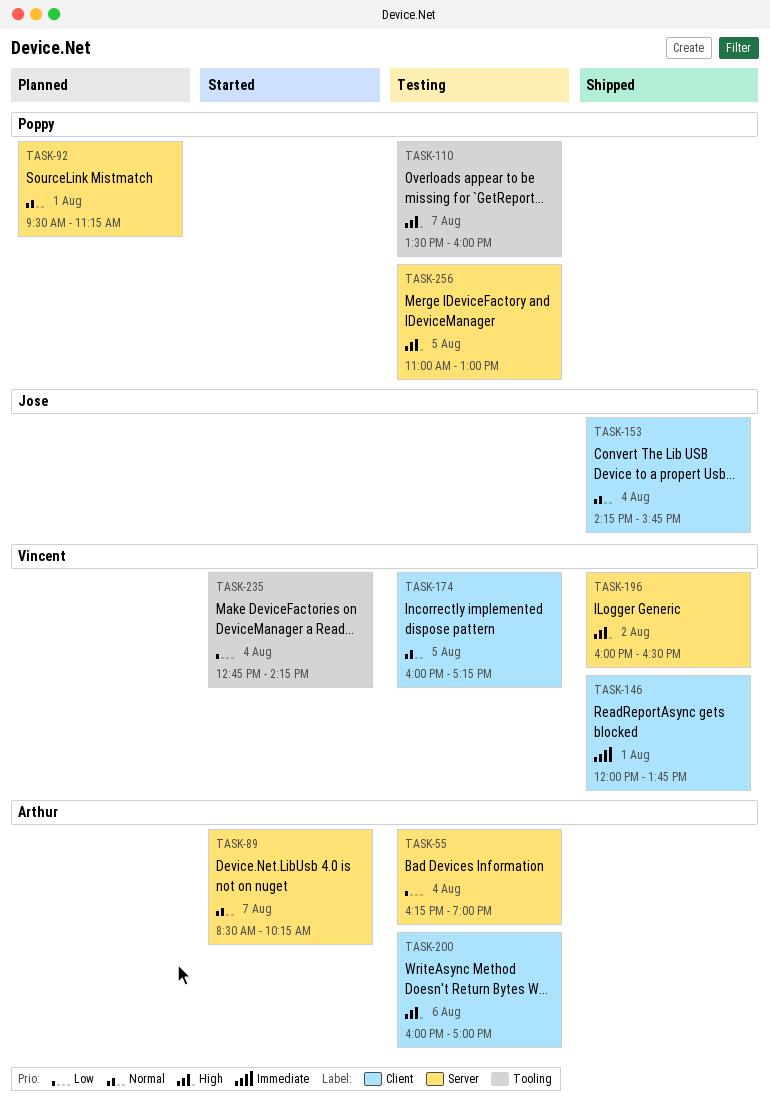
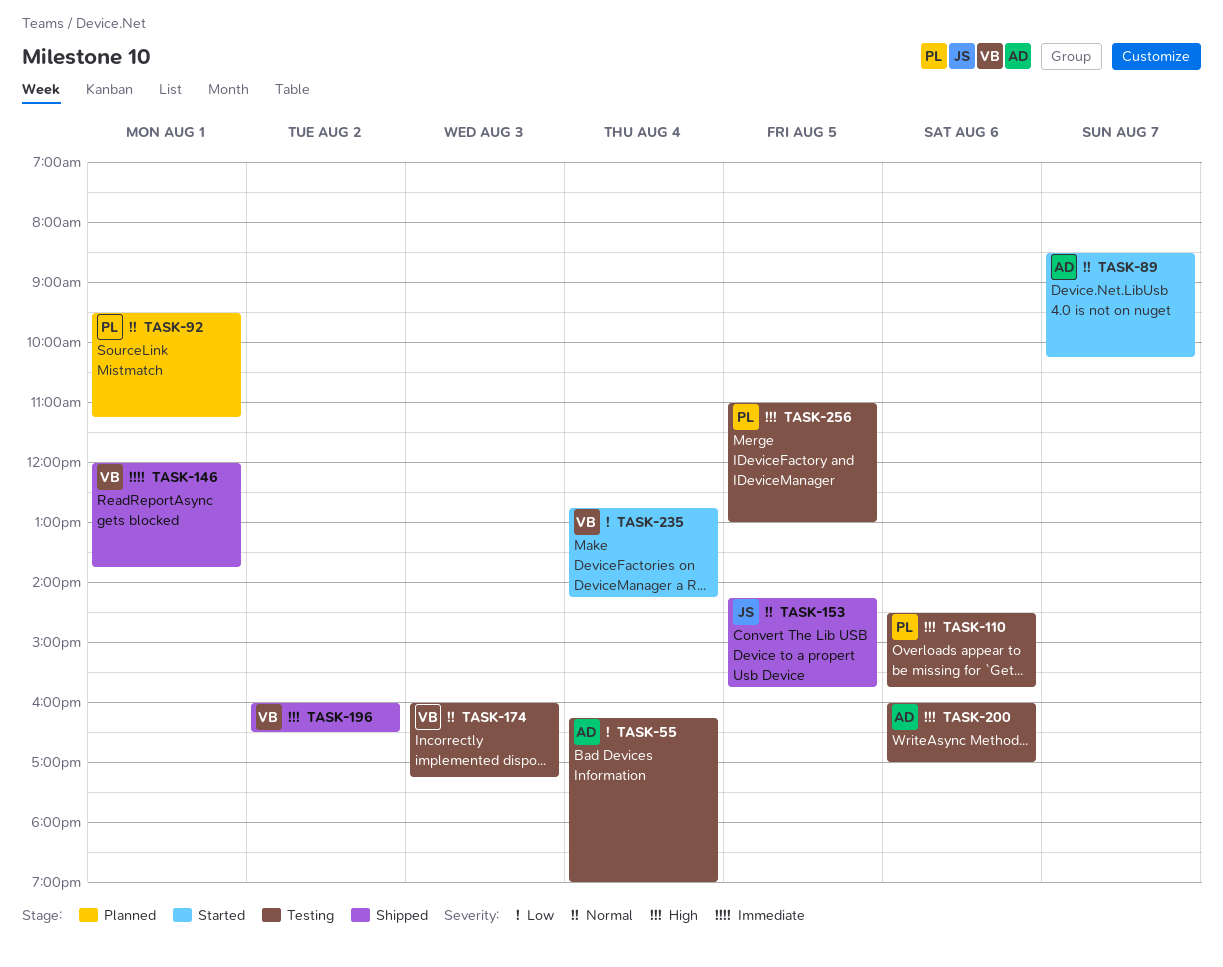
TASK-110, day: Aug 7 -> Aug 6
TASK-110, begins: 13:30 -> 14:30
TASK-110, ends: 16:00 -> 15:45
TASK-153, day: Aug 4 -> Aug 5
TASK-174, day: Aug 5 -> Aug 3

